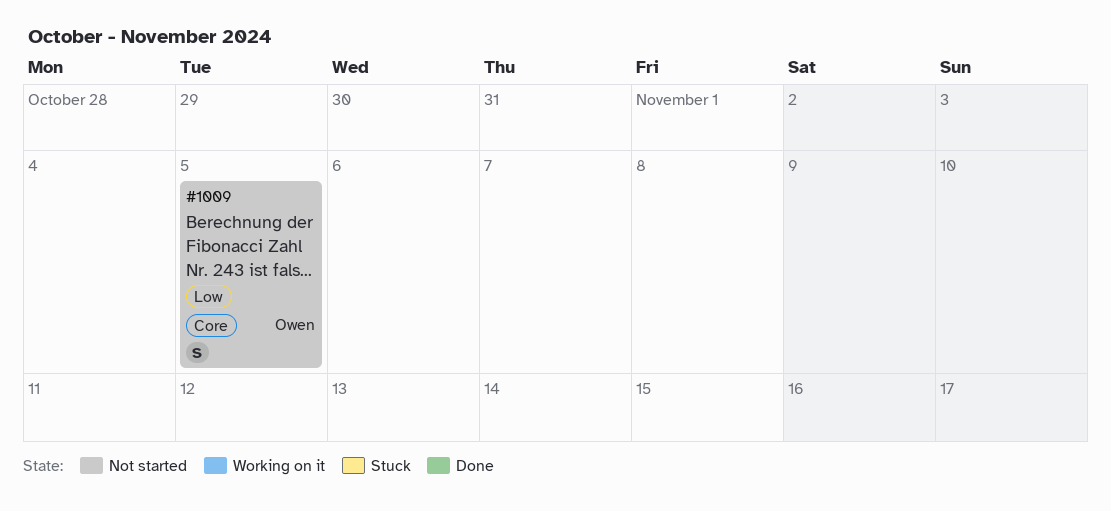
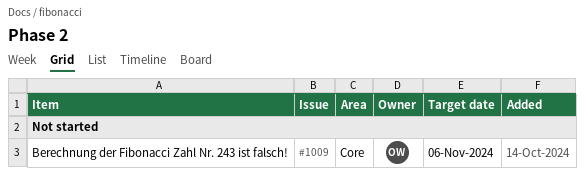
#1009, due: Nov 5 -> Nov 6

